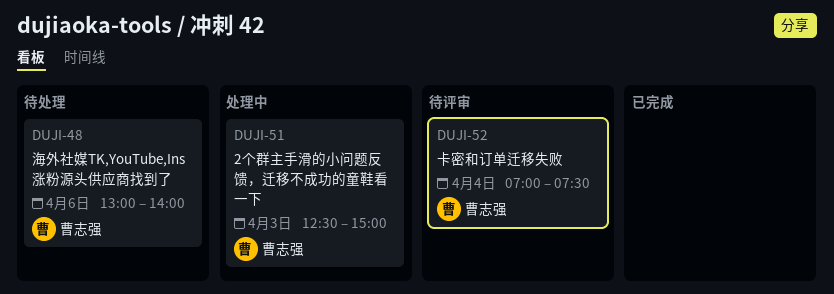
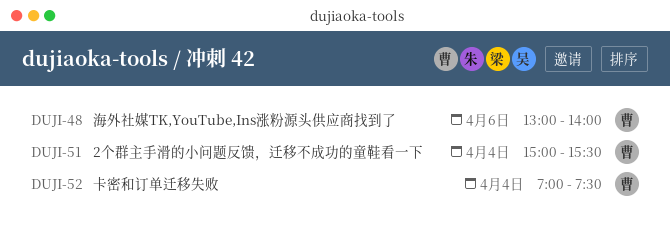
DUJI-51, day: Apr 3 -> Apr 4
DUJI-51, begins: 12:30 -> 15:00
DUJI-51, ends: 15:00 -> 15:30

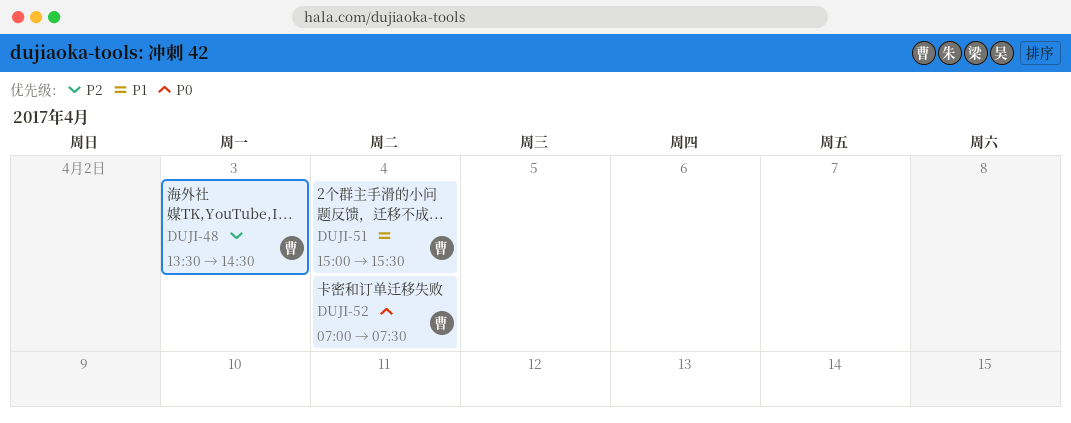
DUJI-48, day: Apr 6 -> Apr 3
DUJI-48, begins: 13:00 -> 13:30
DUJI-48, ends: 14:00 -> 14:30

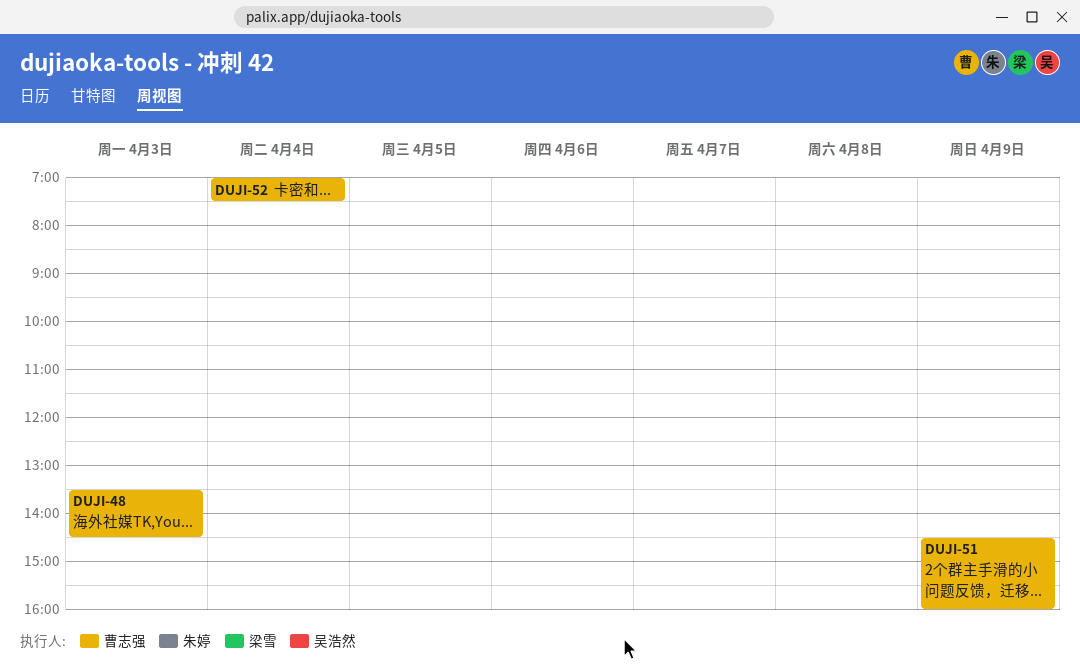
DUJI-51, day: Apr 4 -> Apr 9
DUJI-51, begins: 15:00 -> 14:30
DUJI-51, ends: 15:30 -> 16:00

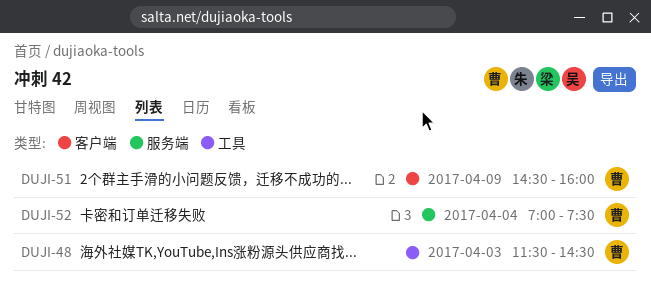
DUJI-48, begins: 13:30 -> 11:30

